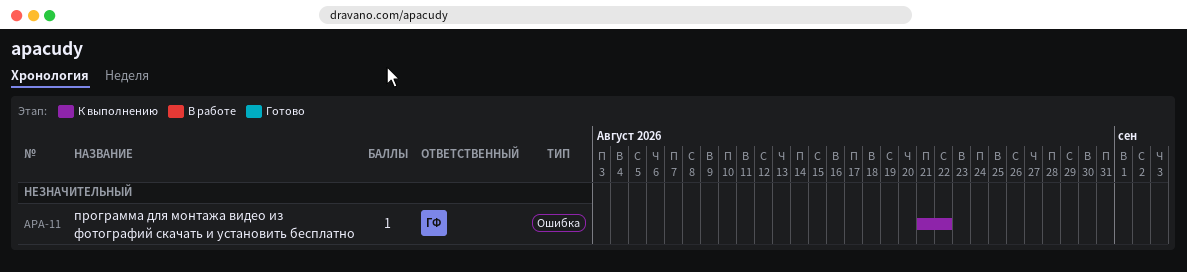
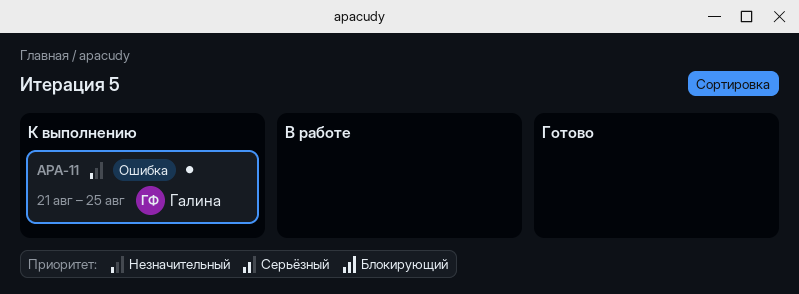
APA-11, due: Aug 22 -> Aug 25

